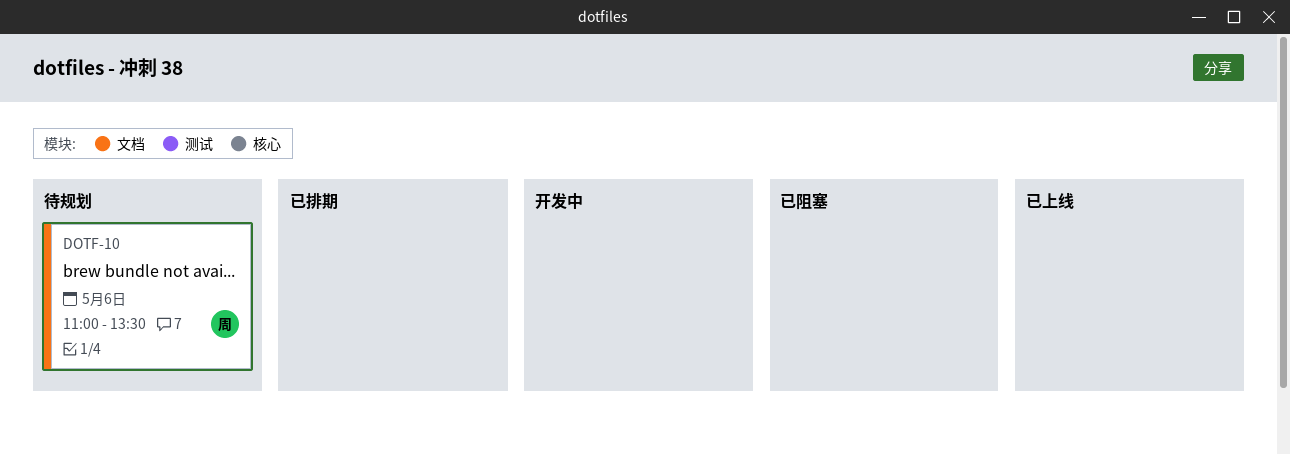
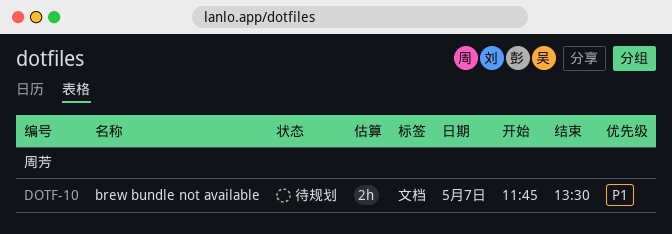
DOTF-10, day: May 6 -> May 7
DOTF-10, begins: 11:00 -> 11:45

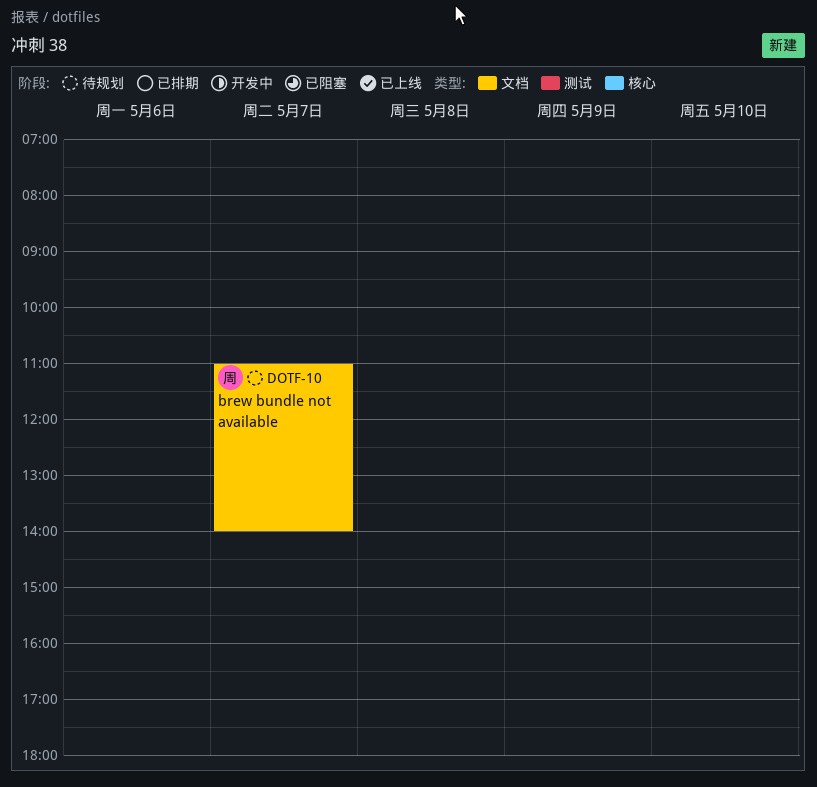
DOTF-10, begins: 11:45 -> 11:00
DOTF-10, ends: 13:30 -> 14:00

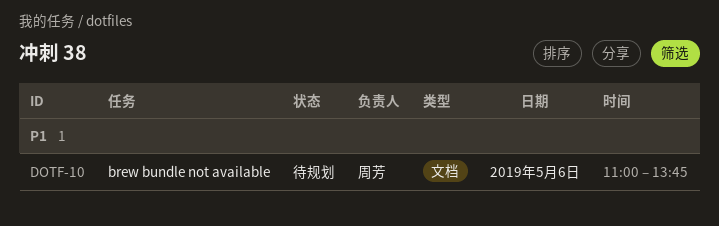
DOTF-10, day: May 7 -> May 6
DOTF-10, ends: 14:00 -> 13:45

